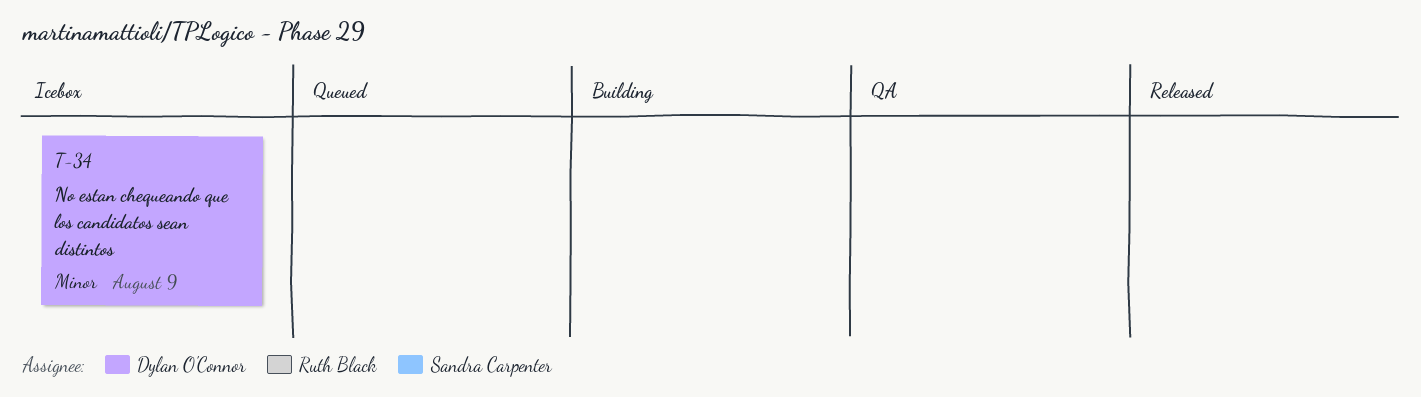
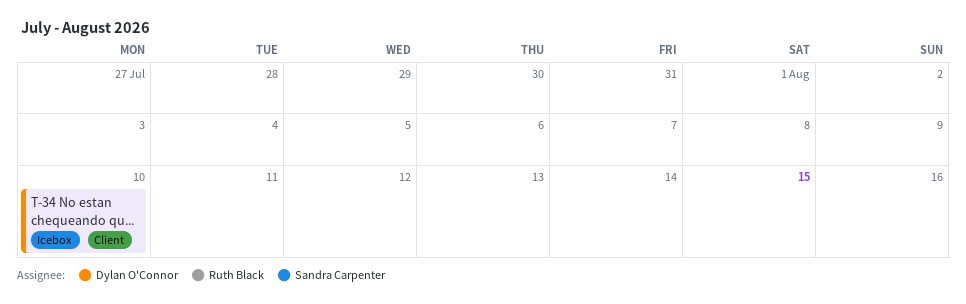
T-34, due: Aug 9 -> Aug 10

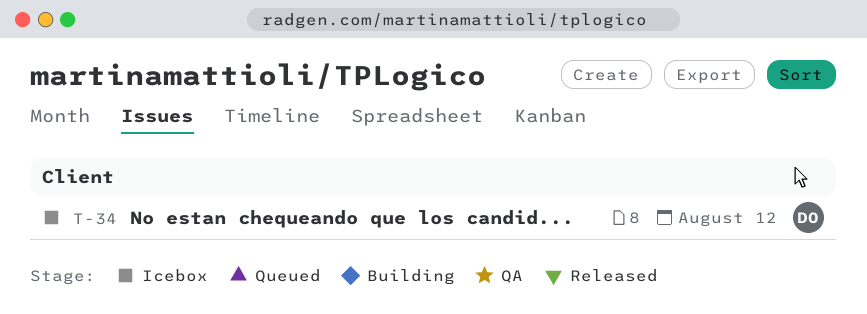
T-34, due: Aug 10 -> Aug 12

